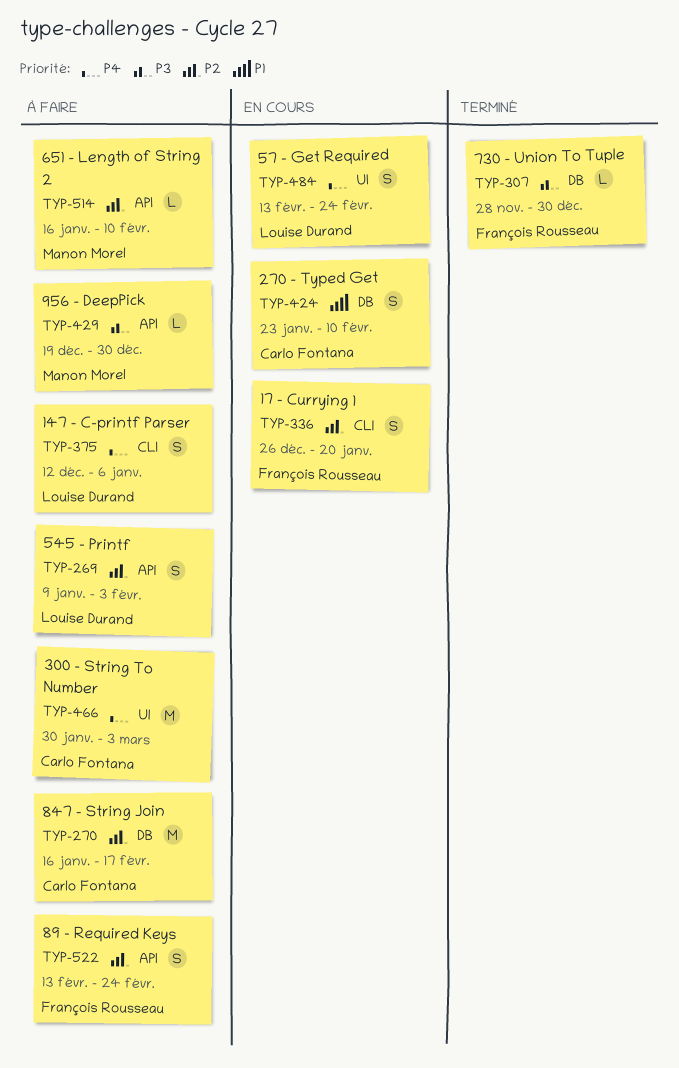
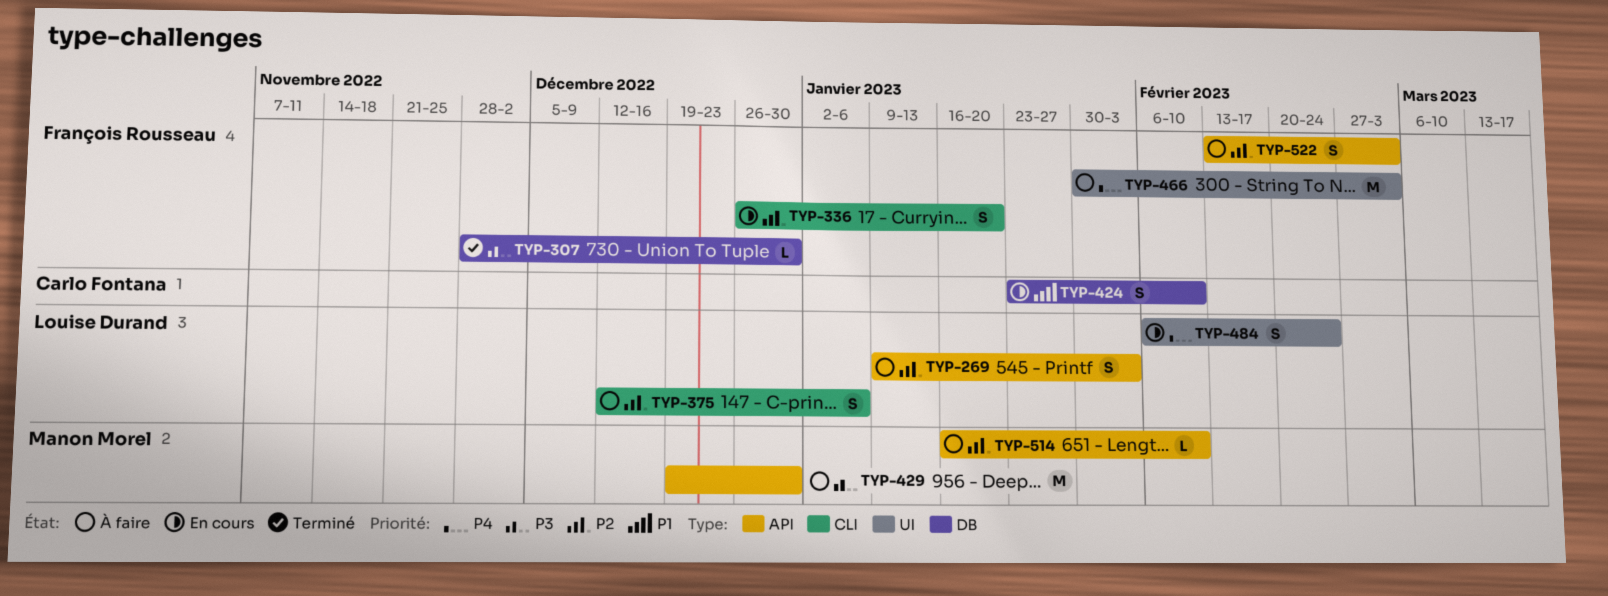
TYP-270: present -> none
TYP-375, priority: P4 -> P2
TYP-429, estimate: L -> M
TYP-466, owner: Carlo Fontana -> François Rousseau
TYP-484, start: Feb 13 -> Feb 6
TYP-522, due: Feb 24 -> Mar 3

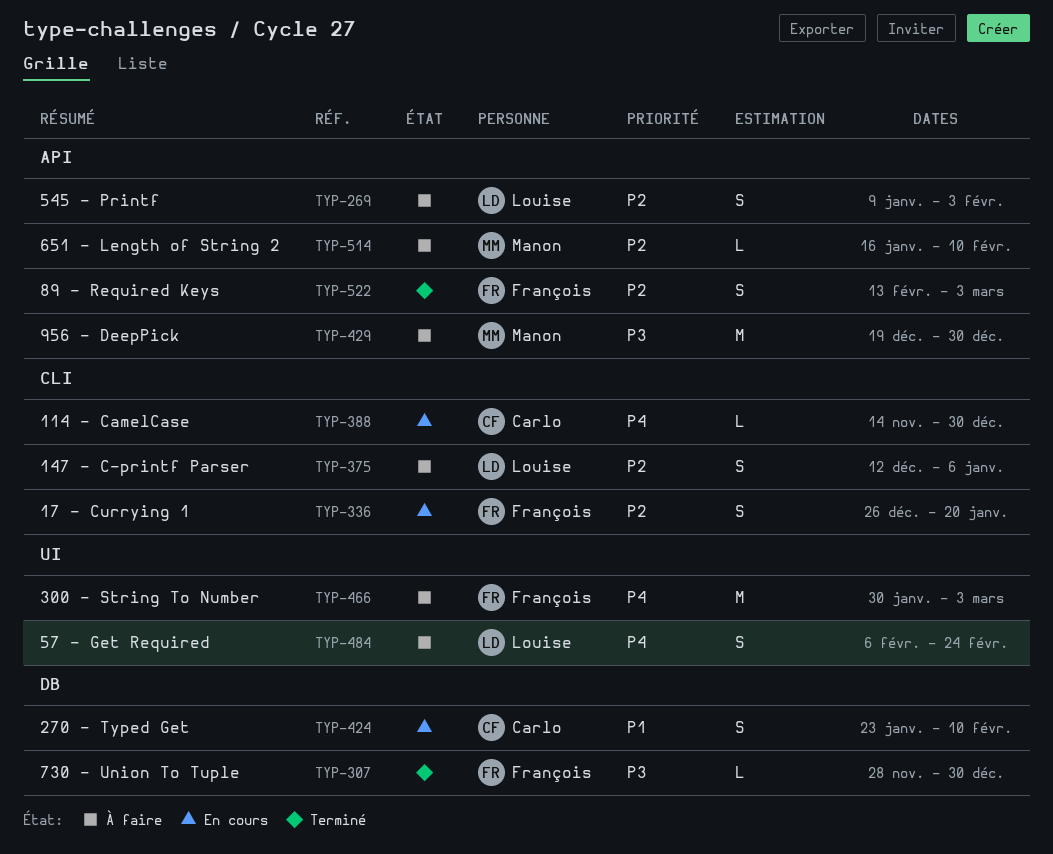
TYP-388: none -> present
TYP-484, status: En cours -> À faire
TYP-522, status: À faire -> Terminé

